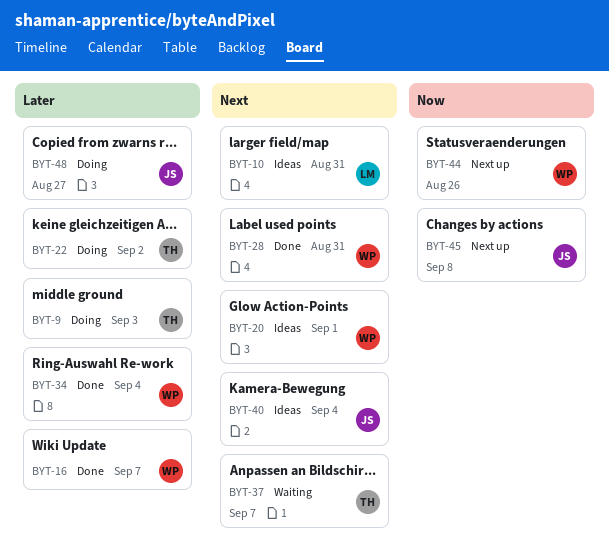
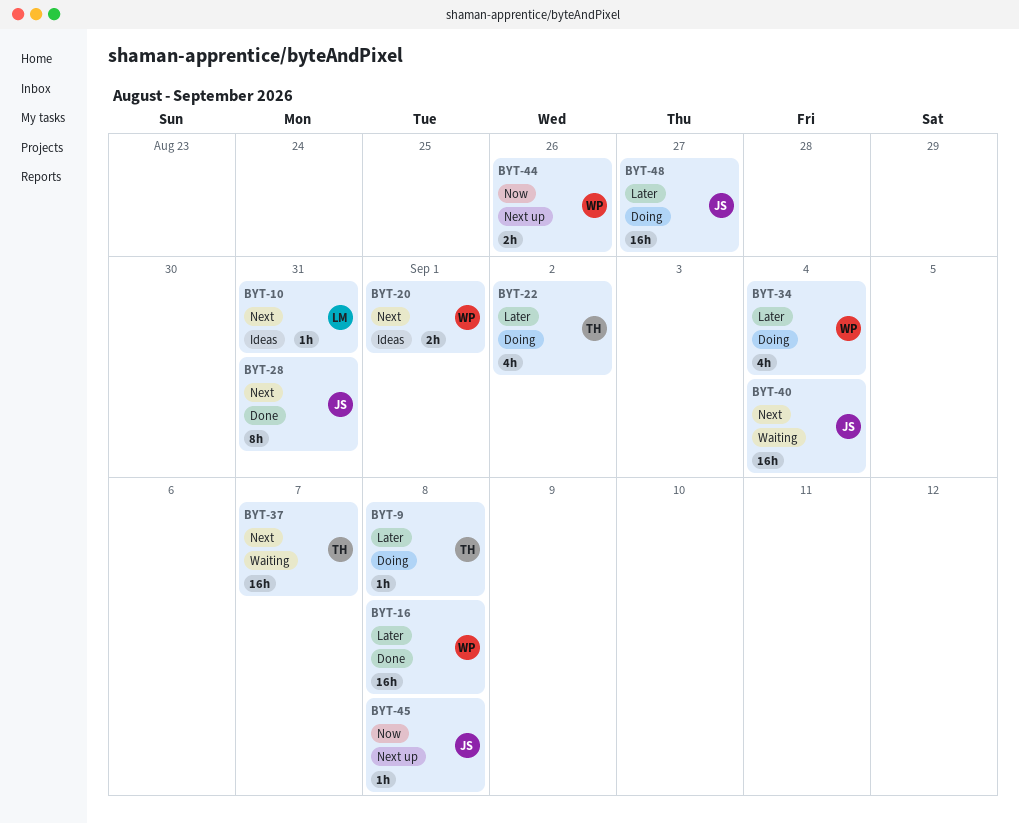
BYT-9, due: Sep 3 -> Sep 8
BYT-16, due: Sep 7 -> Sep 8
BYT-28, owner: WP -> JS
BYT-34, status: Done -> Doing
BYT-40, status: Ideas -> Waiting

